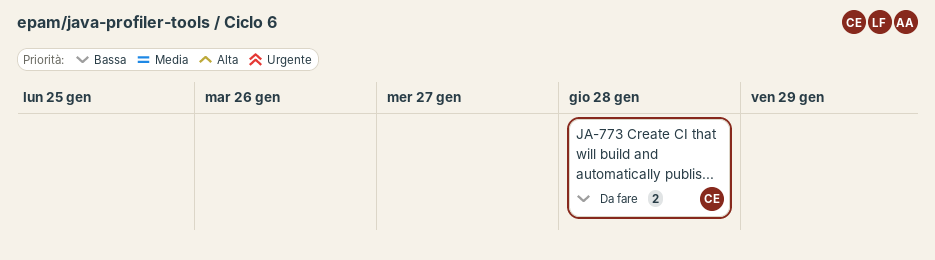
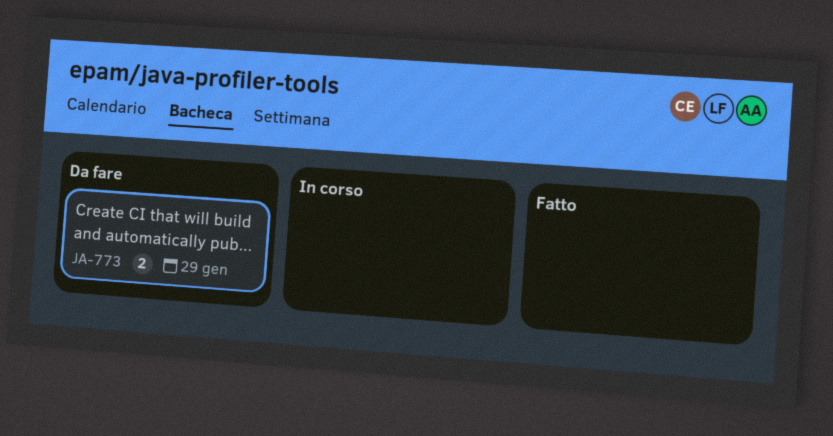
JA-773, due: Jan 28 -> Jan 29

